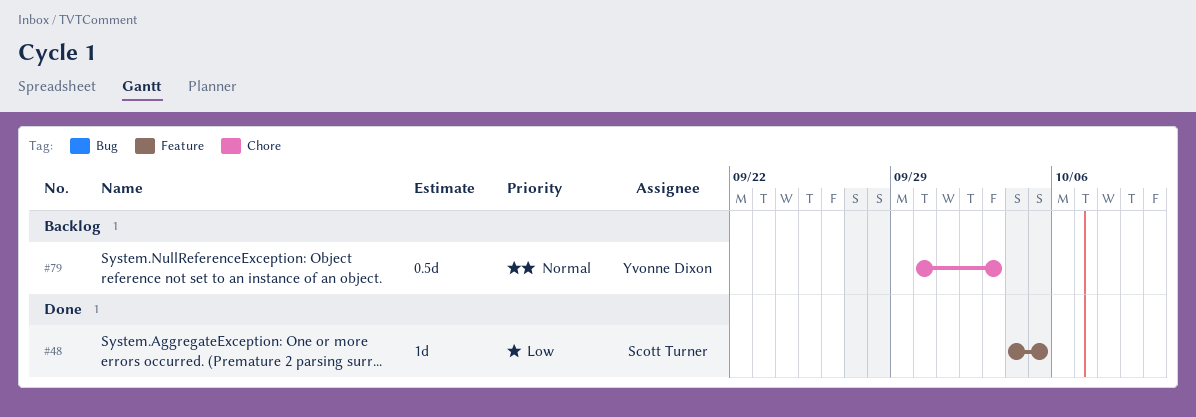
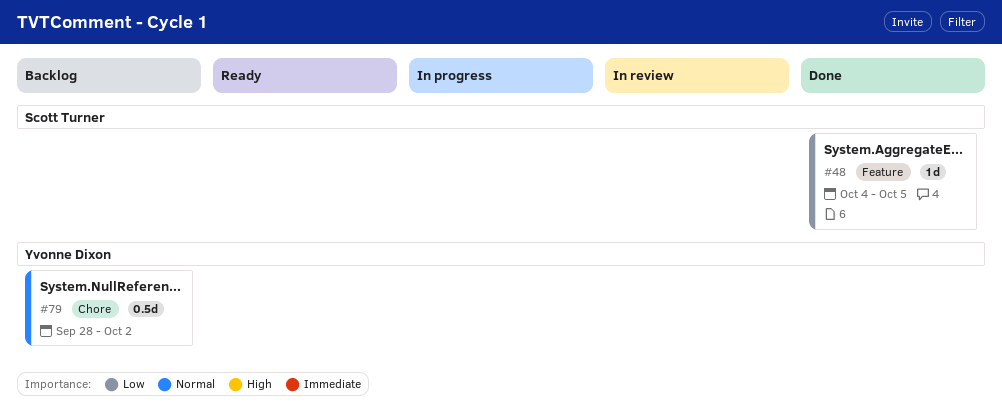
#79, start: Sep 30 -> Sep 28
#79, due: Oct 3 -> Oct 2

